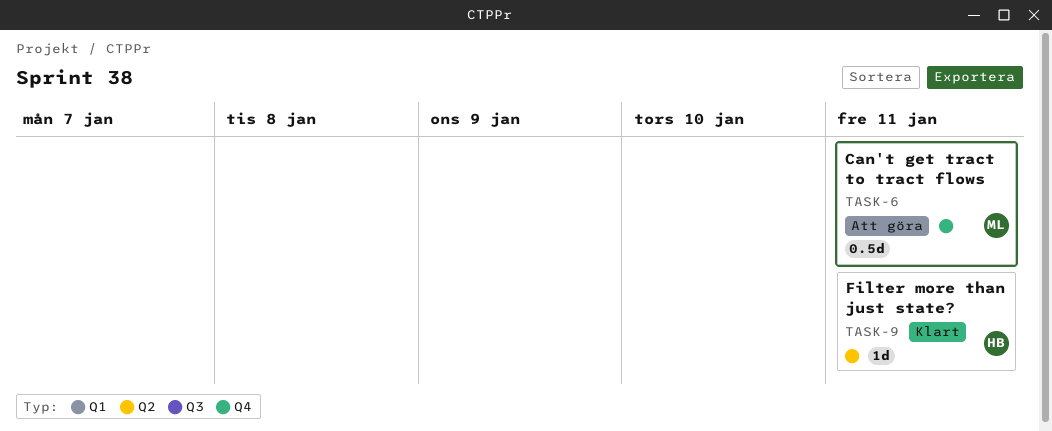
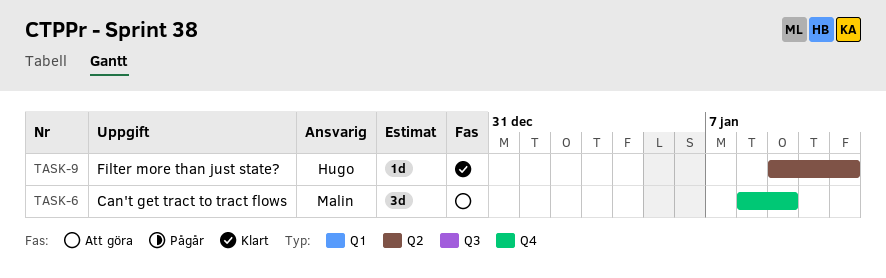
TASK-6, estimate: 0.5d -> 3d
TASK-6, due: Jan 11 -> Jan 9

